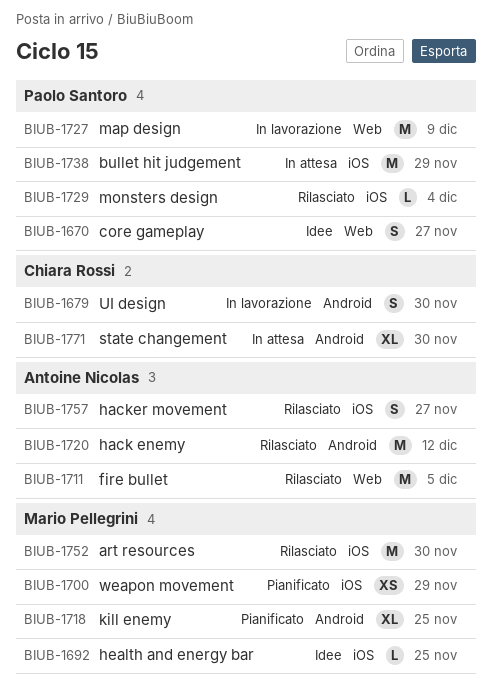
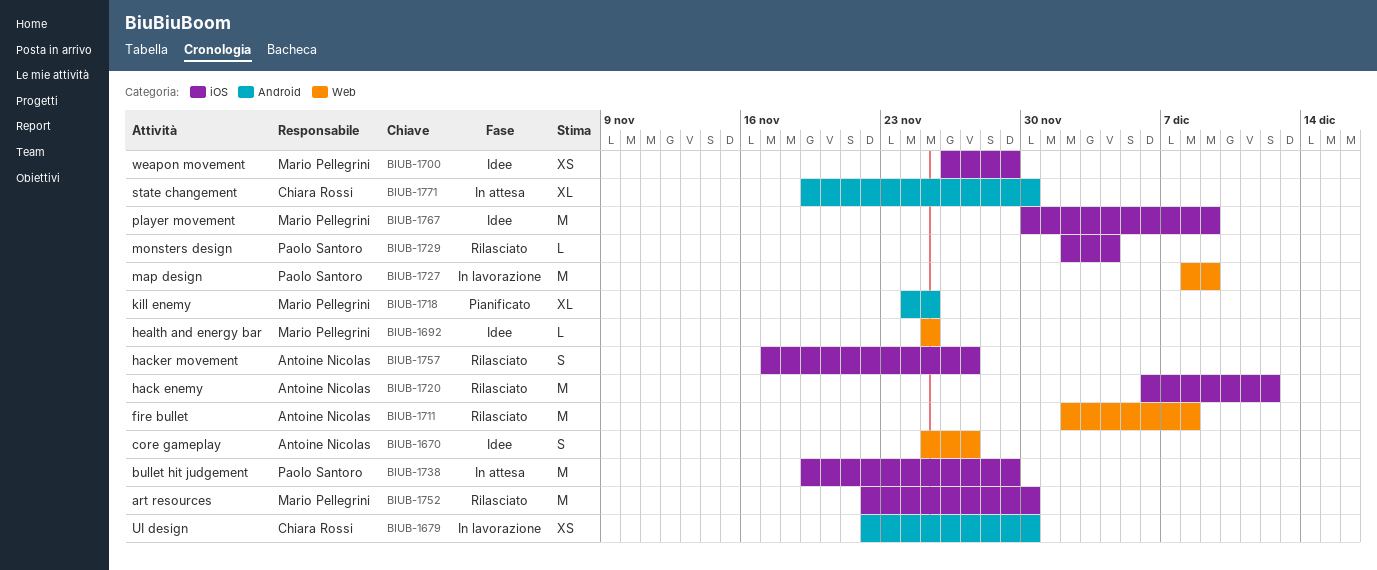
BIUB-1670, owner: Paolo Santoro -> Antoine Nicolas
BIUB-1679, estimate: S -> XS
BIUB-1692, label: iOS -> Web
BIUB-1700, status: Pianificato -> Idee
BIUB-1711, due: Dec 5 -> Dec 8
BIUB-1720, label: Android -> iOS
BIUB-1767: none -> present

